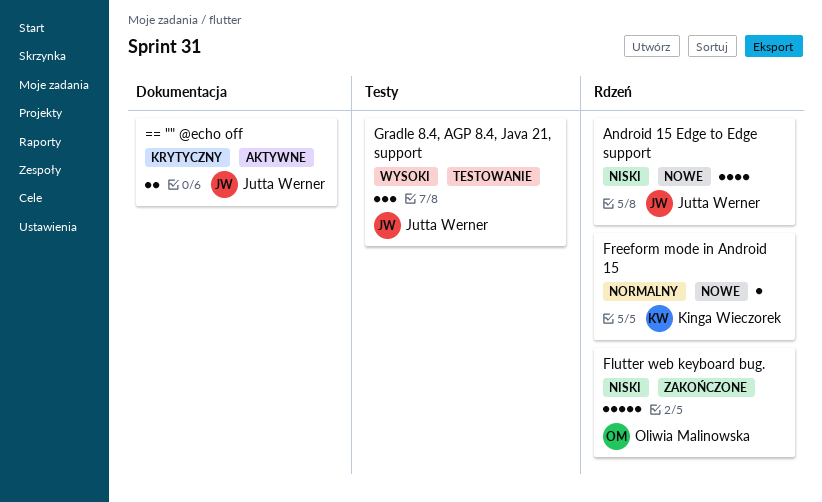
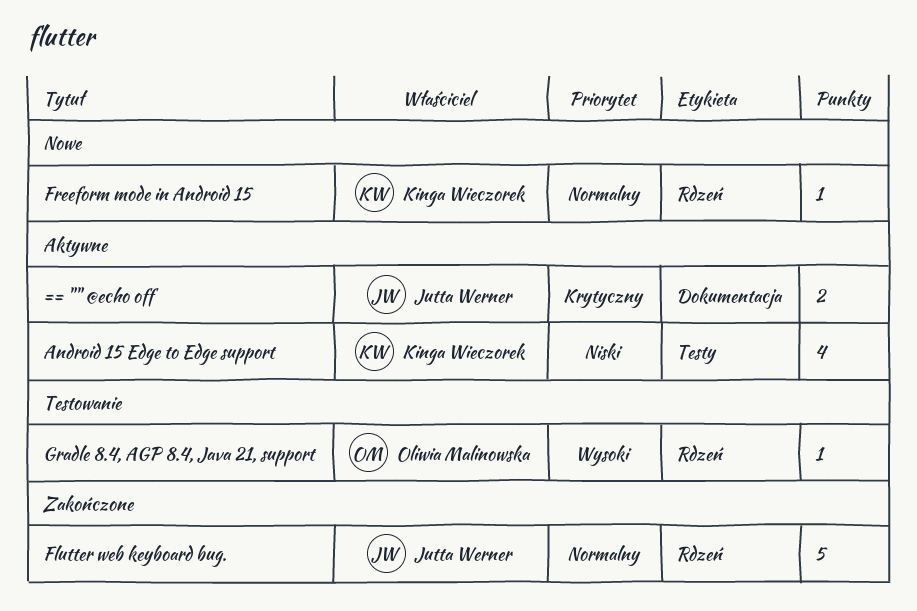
Android 15 Edge to Edge support, status: Nowe -> Aktywne
Android 15 Edge to Edge support, owner: Jutta Werner -> Kinga Wieczorek
Android 15 Edge to Edge support, label: Rdzeń -> Testy
Flutter web keyboard bug., owner: Oliwia Malinowska -> Jutta Werner
Flutter web keyboard bug., priority: Niski -> Normalny
Gradle 8.4, AGP 8.4, Java 21, support, owner: Jutta Werner -> Oliwia Malinowska
Gradle 8.4, AGP 8.4, Java 21, support, label: Testy -> Rdzeń
Gradle 8.4, AGP 8.4, Java 21, support, estimate: 3 -> 1

